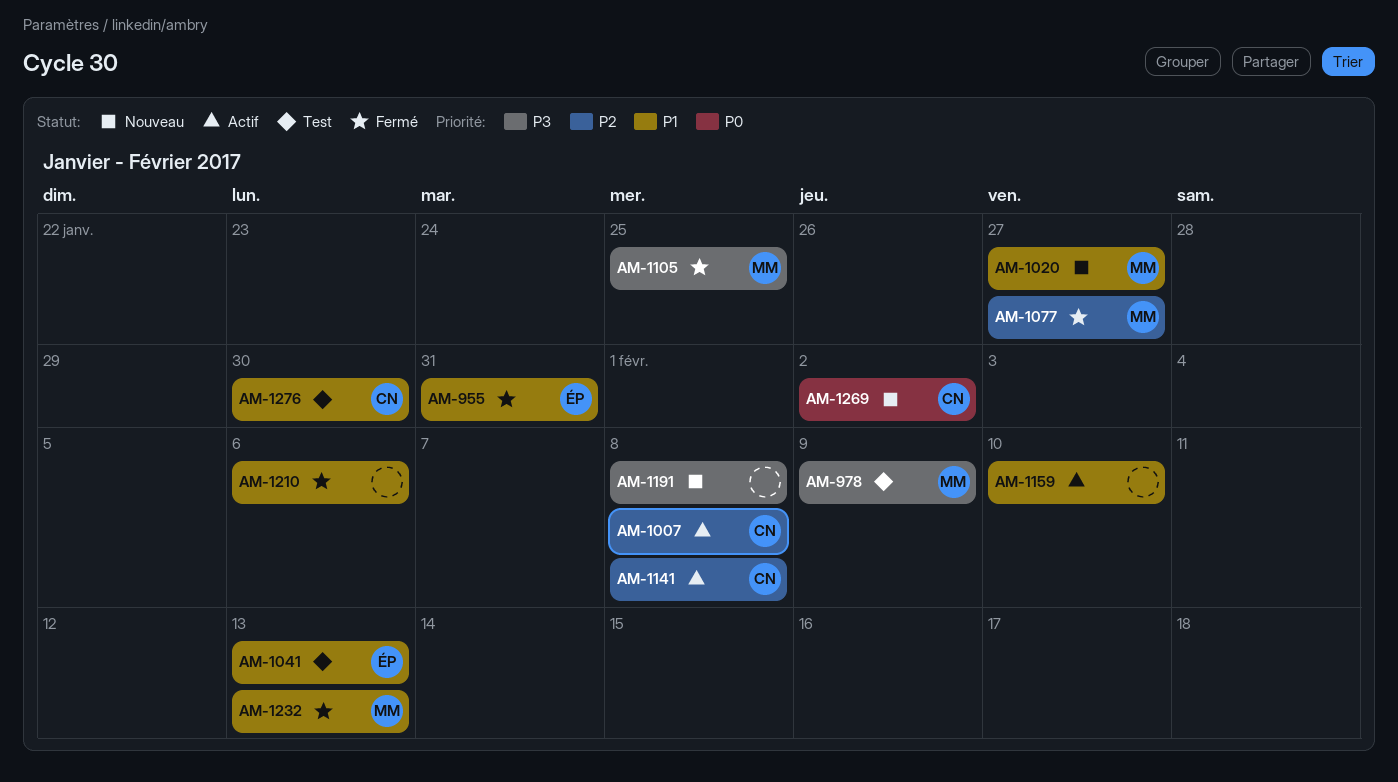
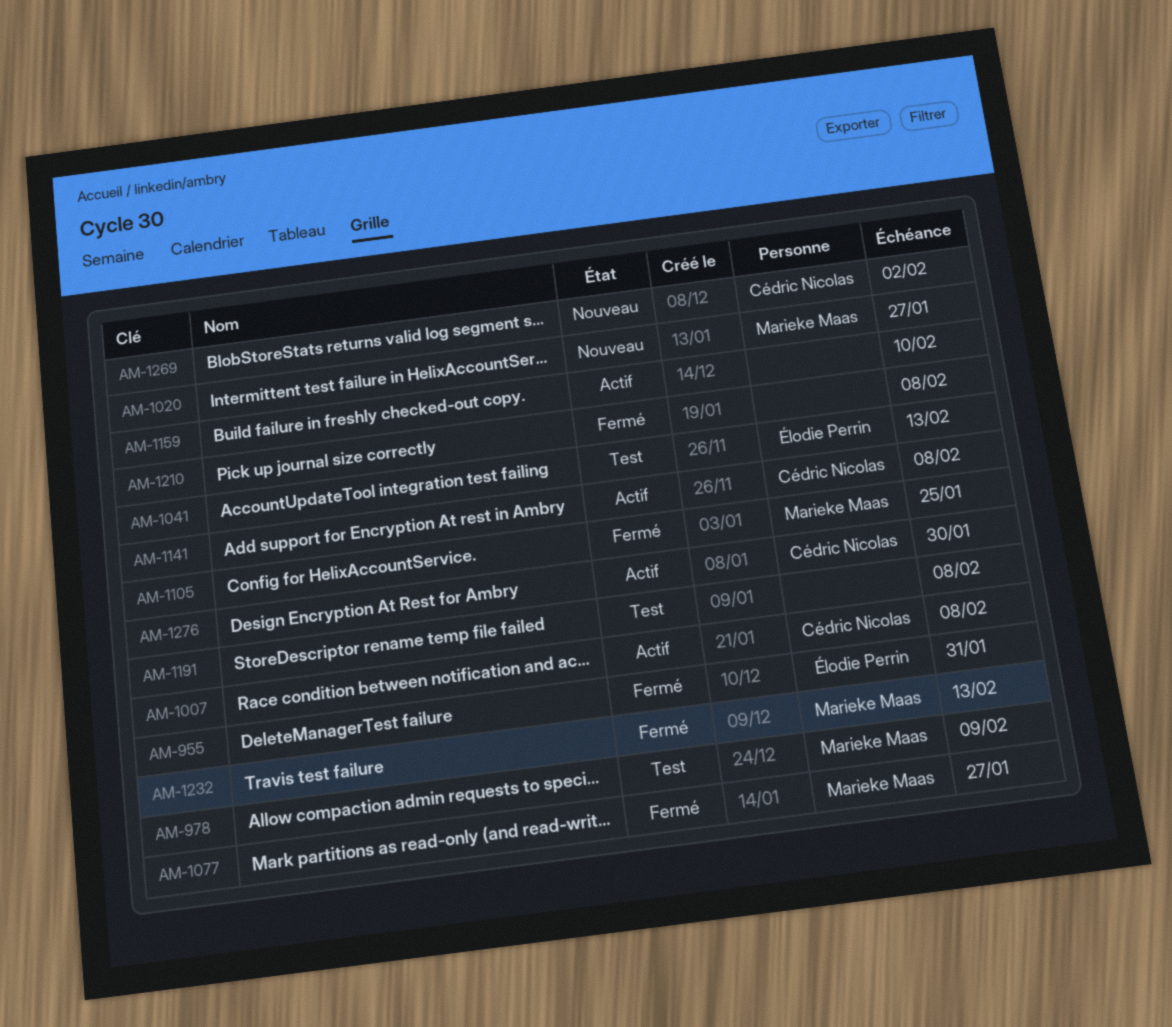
AM-1191, status: Nouveau -> Test
AM-1210, due: Feb 6 -> Feb 8
AM-1276, status: Test -> Actif

